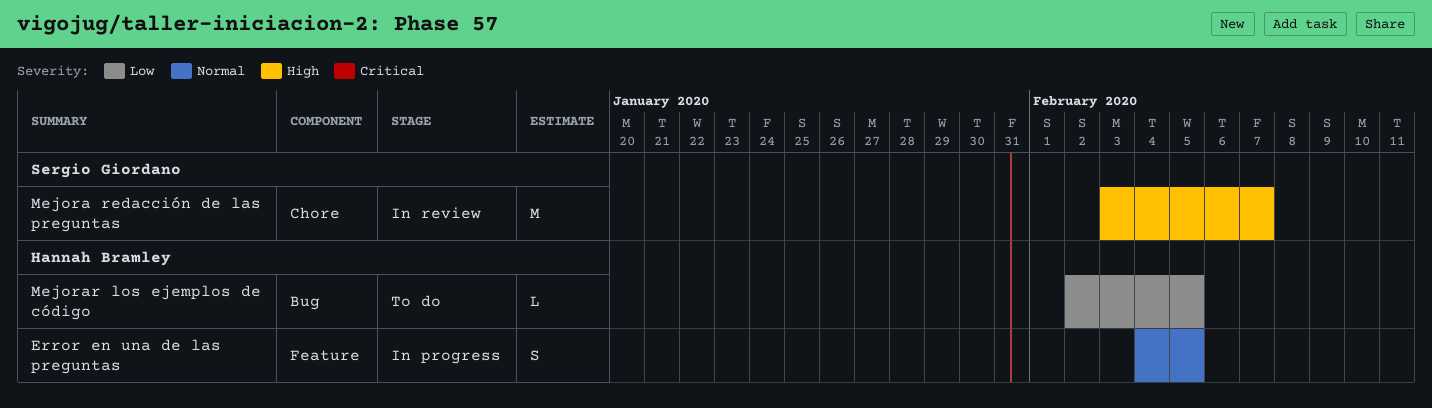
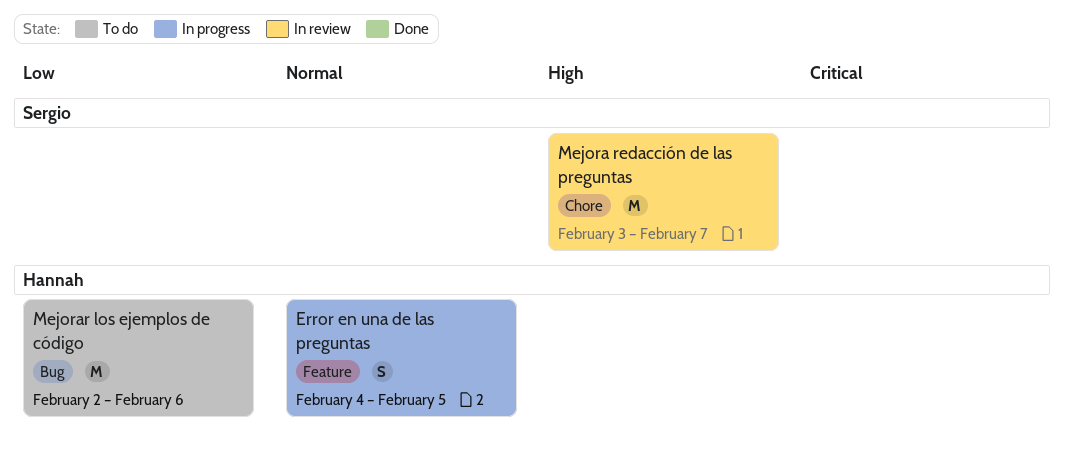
Mejorar los ejemplos de código, estimate: L -> M
Mejorar los ejemplos de código, due: Feb 5 -> Feb 6

